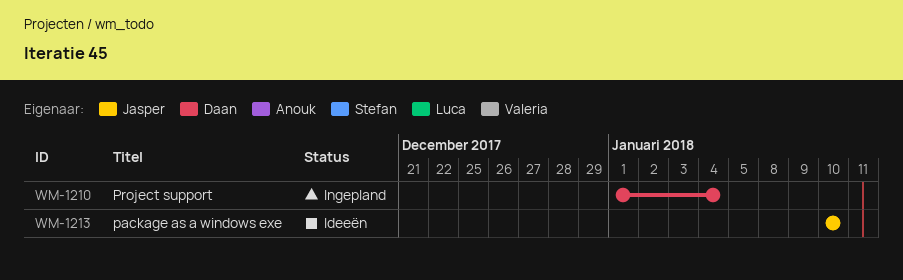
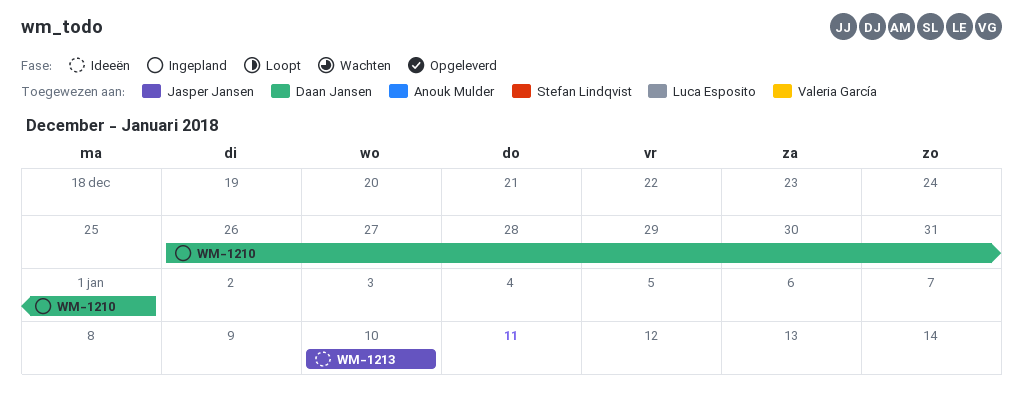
WM-1210, start: Jan 1 -> Dec 26
WM-1210, due: Jan 4 -> Jan 1

